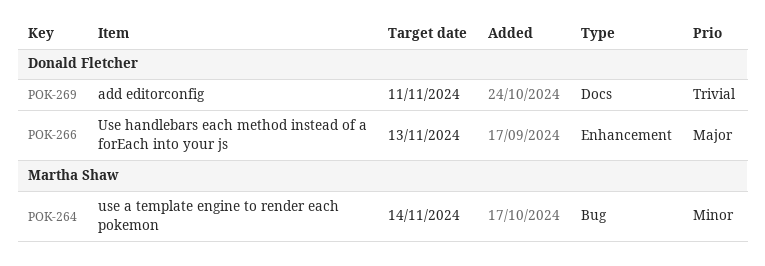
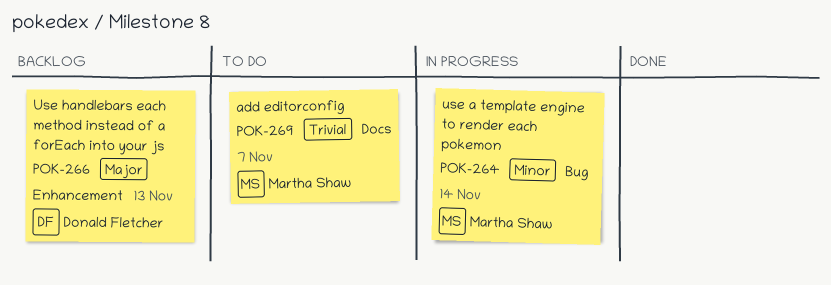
POK-269, owner: Donald Fletcher -> Martha Shaw
POK-269, due: Nov 11 -> Nov 7

